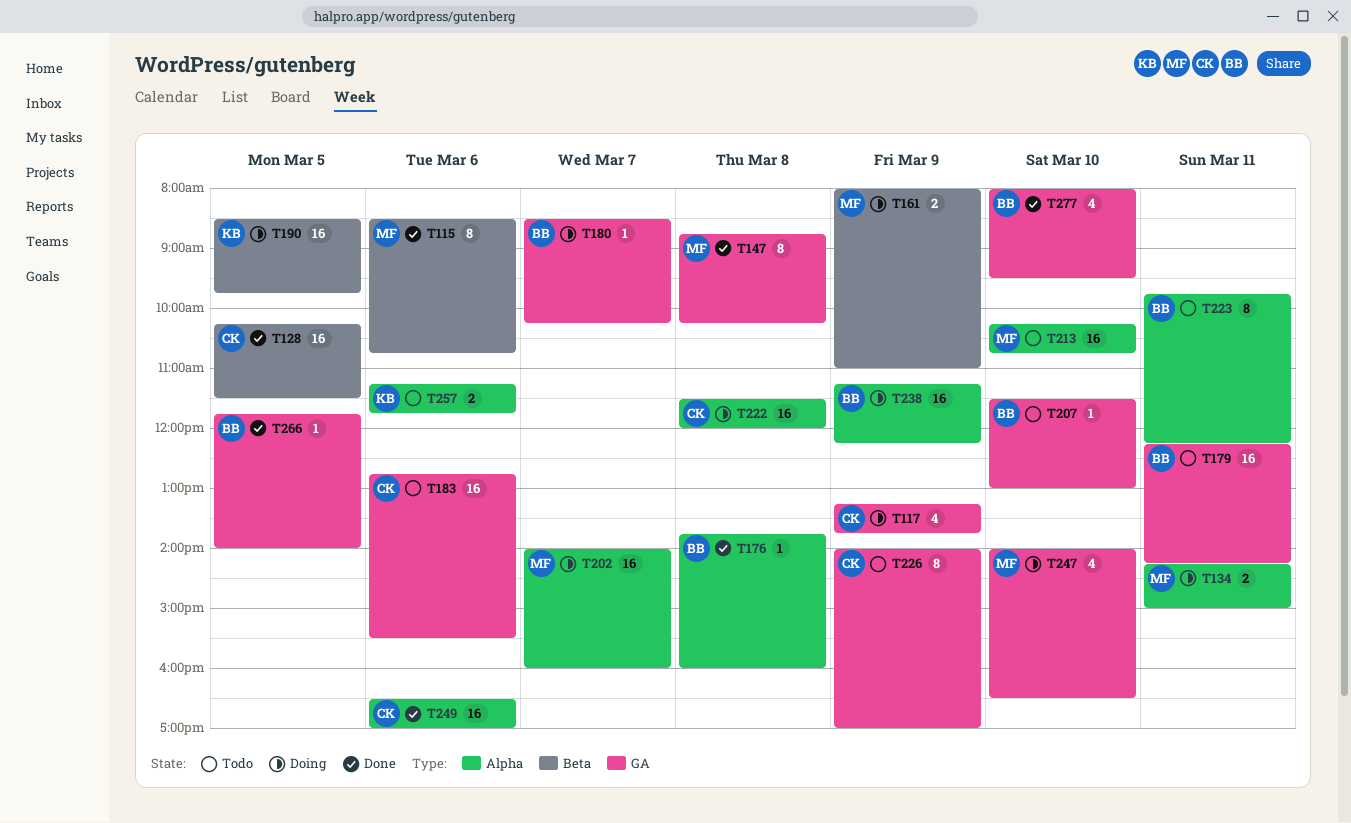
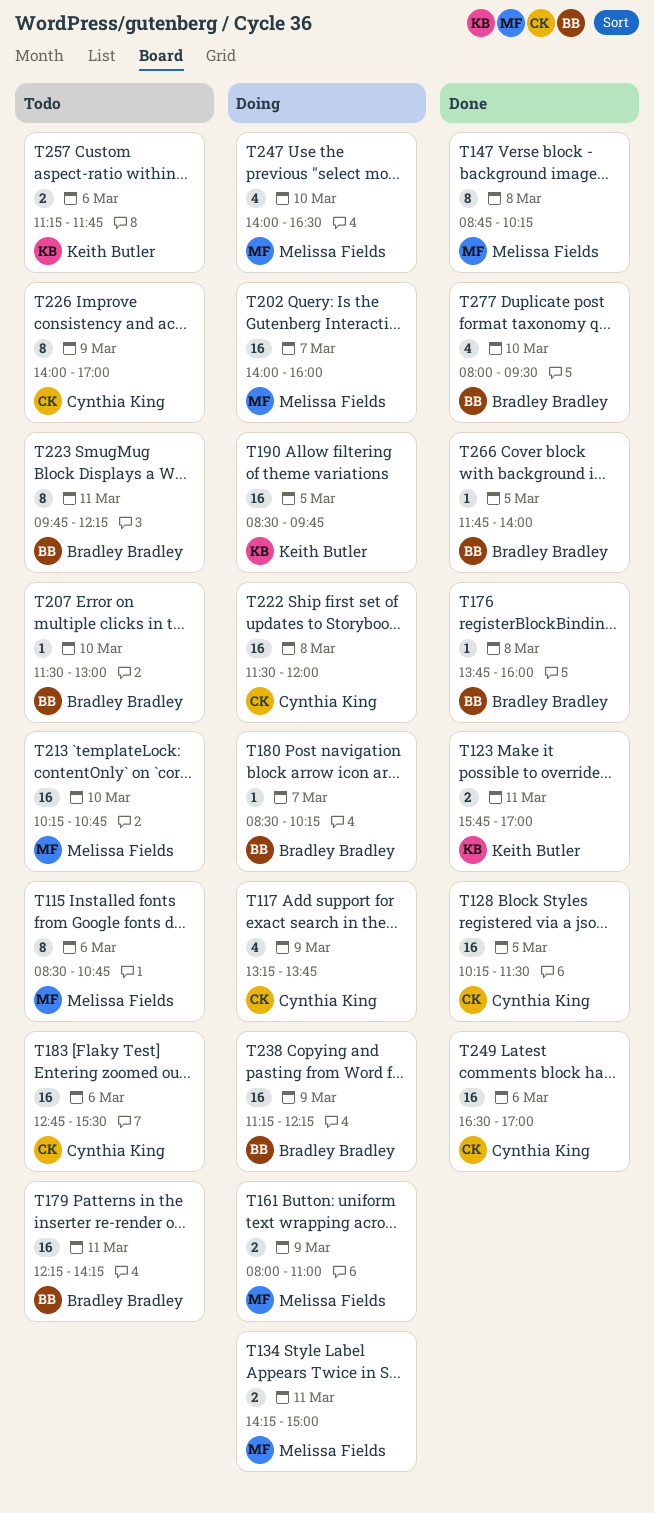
T115, status: Done -> Todo
T123: none -> present

